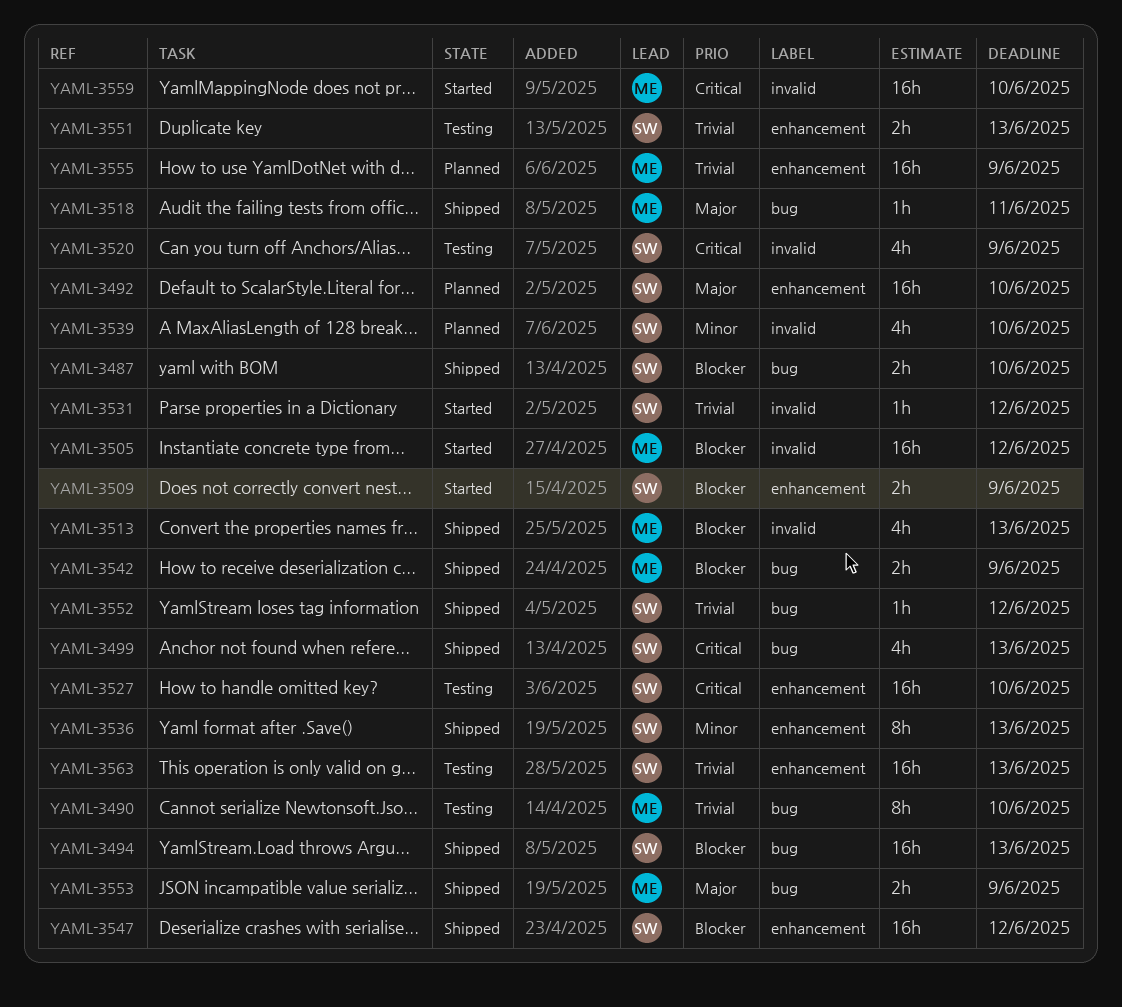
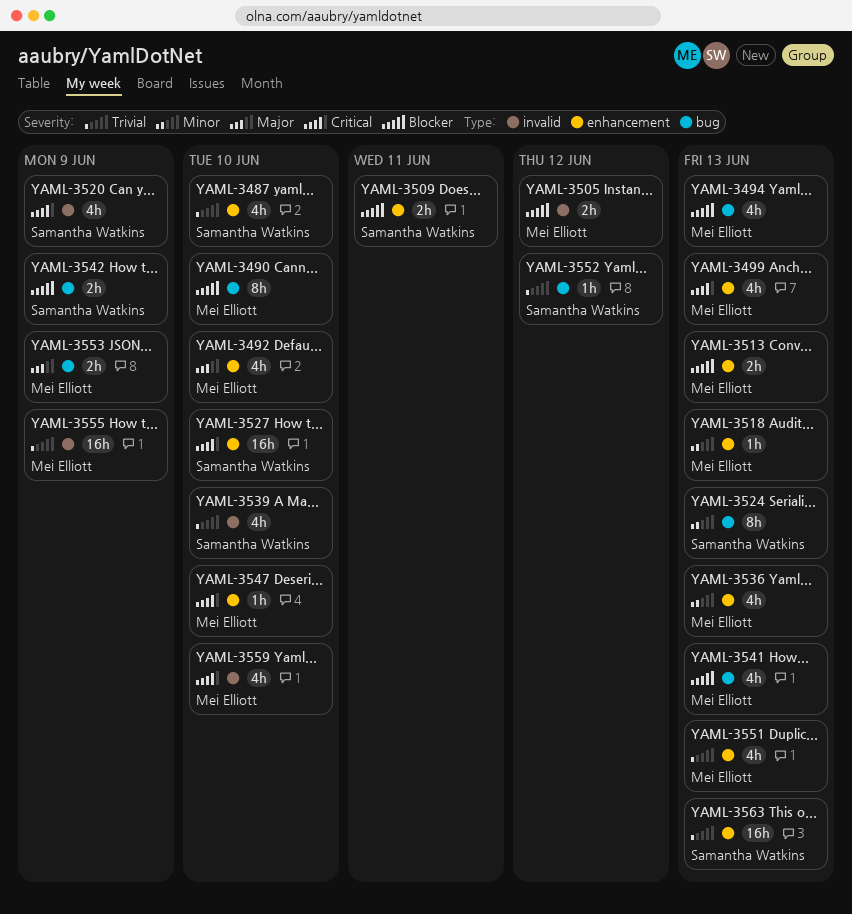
YAML-3487, priority: Blocker -> Trivial
YAML-3487, label: bug -> enhancement
YAML-3487, estimate: 2h -> 4h
YAML-3490, priority: Trivial -> Blocker
YAML-3492, owner: Samantha Watkins -> Mei Elliott
YAML-3492, estimate: 16h -> 4h
YAML-3494, owner: Samantha Watkins -> Mei Elliott
YAML-3494, estimate: 16h -> 4h
YAML-3499, owner: Samantha Watkins -> Mei Elliott
YAML-3499, label: bug -> enhancement
YAML-3505, estimate: 16h -> 2h
YAML-3509, due: Jun 9 -> Jun 11
YAML-3513, label: invalid -> enhancement
YAML-3513, estimate: 4h -> 2h
YAML-3518, priority: Major -> Minor
YAML-3518, label: bug -> enhancement
YAML-3518, due: Jun 11 -> Jun 13
YAML-3524: none -> present
YAML-3531: present -> none
YAML-3536, owner: Samantha Watkins -> Mei Elliott
YAML-3536, estimate: 8h -> 4h
YAML-3539, priority: Minor -> Trivial
YAML-3541: none -> present
YAML-3542, owner: Mei Elliott -> Samantha Watkins
YAML-3547, owner: Samantha Watkins -> Mei Elliott
YAML-3547, priority: Blocker -> Critical
YAML-3547, estimate: 16h -> 1h
YAML-3547, due: Jun 12 -> Jun 10
YAML-3551, owner: Samantha Watkins -> Mei Elliott
YAML-3551, estimate: 2h -> 4h
YAML-3555, label: enhancement -> invalid
YAML-3559, estimate: 16h -> 4h

